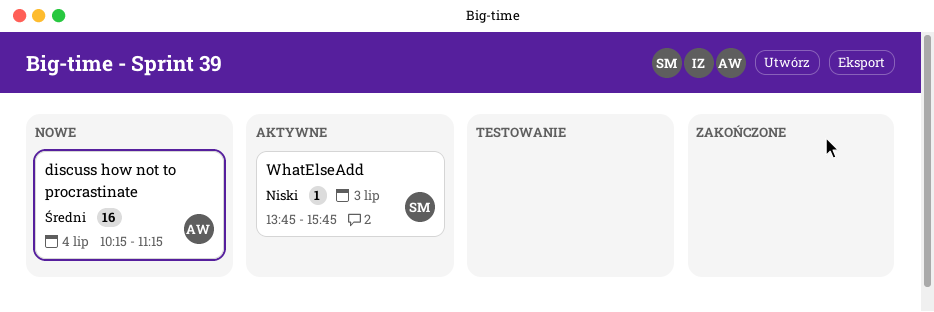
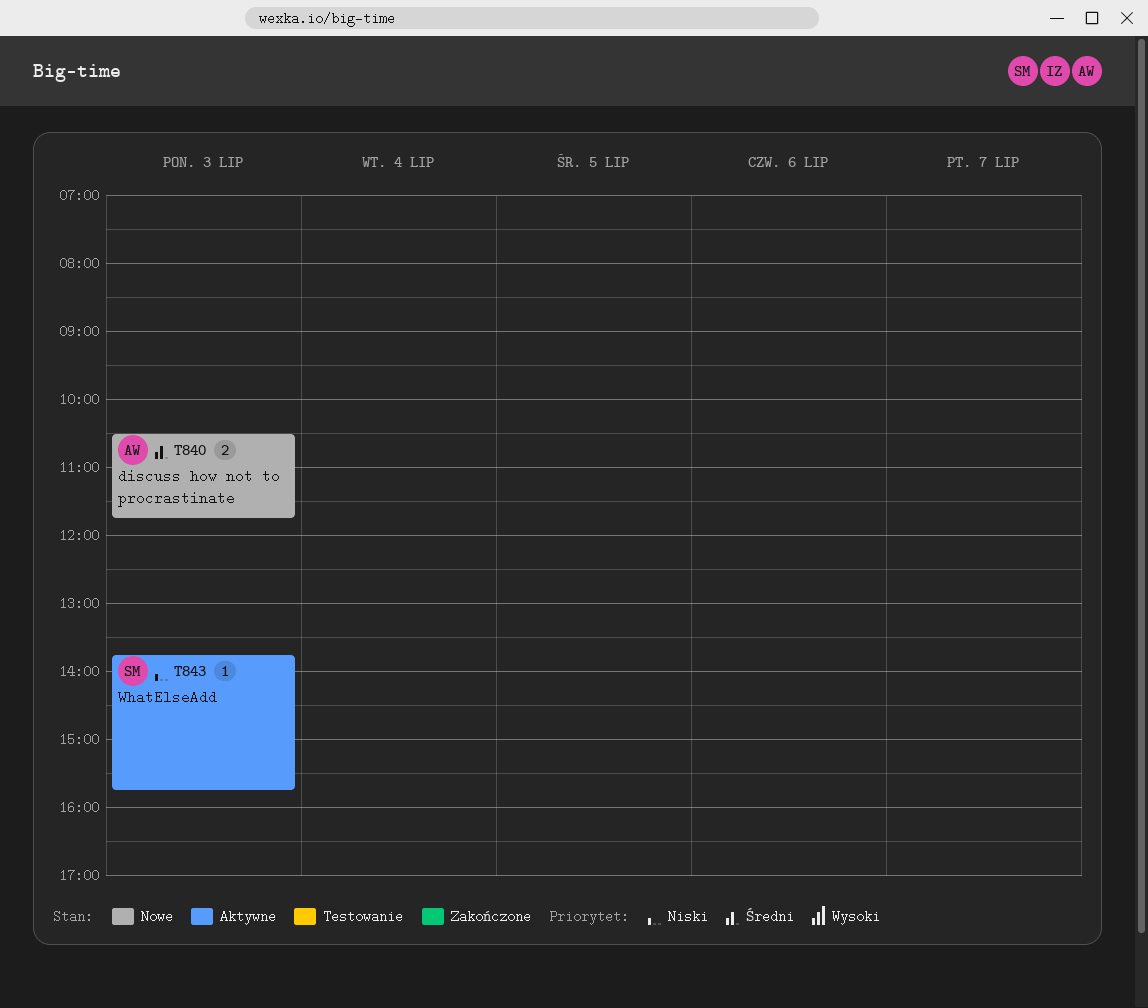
discuss how not to procrastinate, estimate: 16 -> 2
discuss how not to procrastinate, day: Jul 4 -> Jul 3
discuss how not to procrastinate, begins: 10:15 -> 10:30
discuss how not to procrastinate, ends: 11:15 -> 11:45

